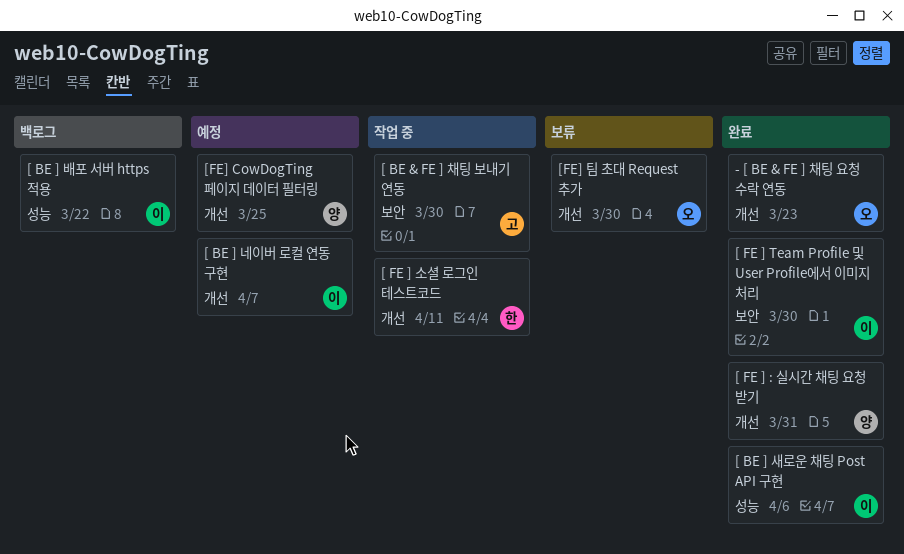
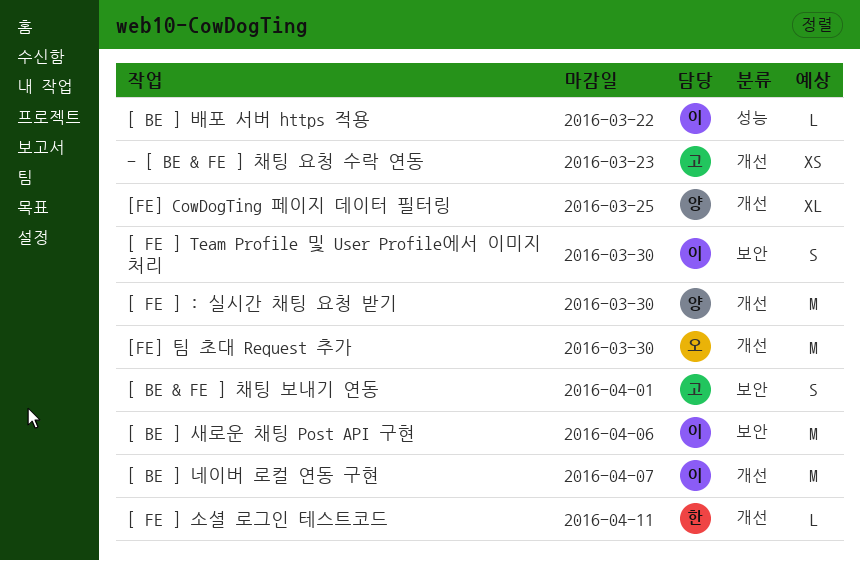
- [ BE & FE ] 채팅 요청 수락 연동, owner: 오 -> 고
[ BE & FE ] 채팅 보내기 연동, due: Mar 30 -> Apr 1
[ BE ] 새로운 채팅 Post API 구현, label: 성능 -> 보안
[ FE ] : 실시간 채팅 요청 받기, due: Mar 31 -> Mar 30

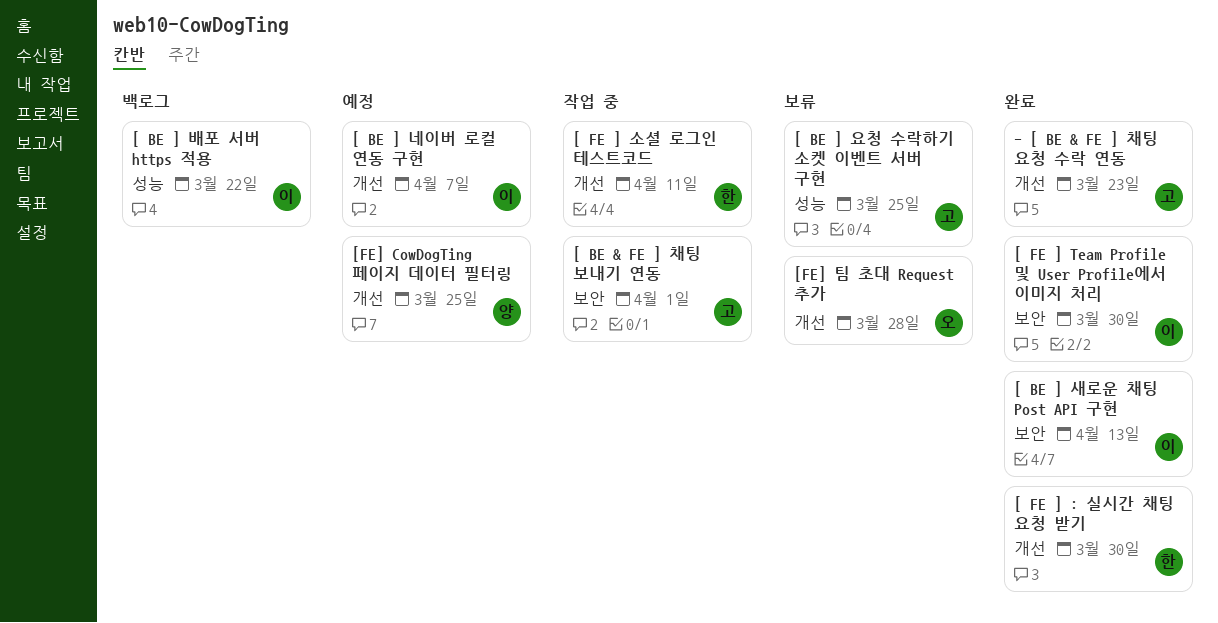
[ BE ] 새로운 채팅 Post API 구현, due: Apr 6 -> Apr 13
[ BE ] 요청 수락하기 소켓 이벤트 서버 구현: none -> present
[ FE ] : 실시간 채팅 요청 받기, owner: 양 -> 한
[FE] 팀 초대 Request 추가, due: Mar 30 -> Mar 28

